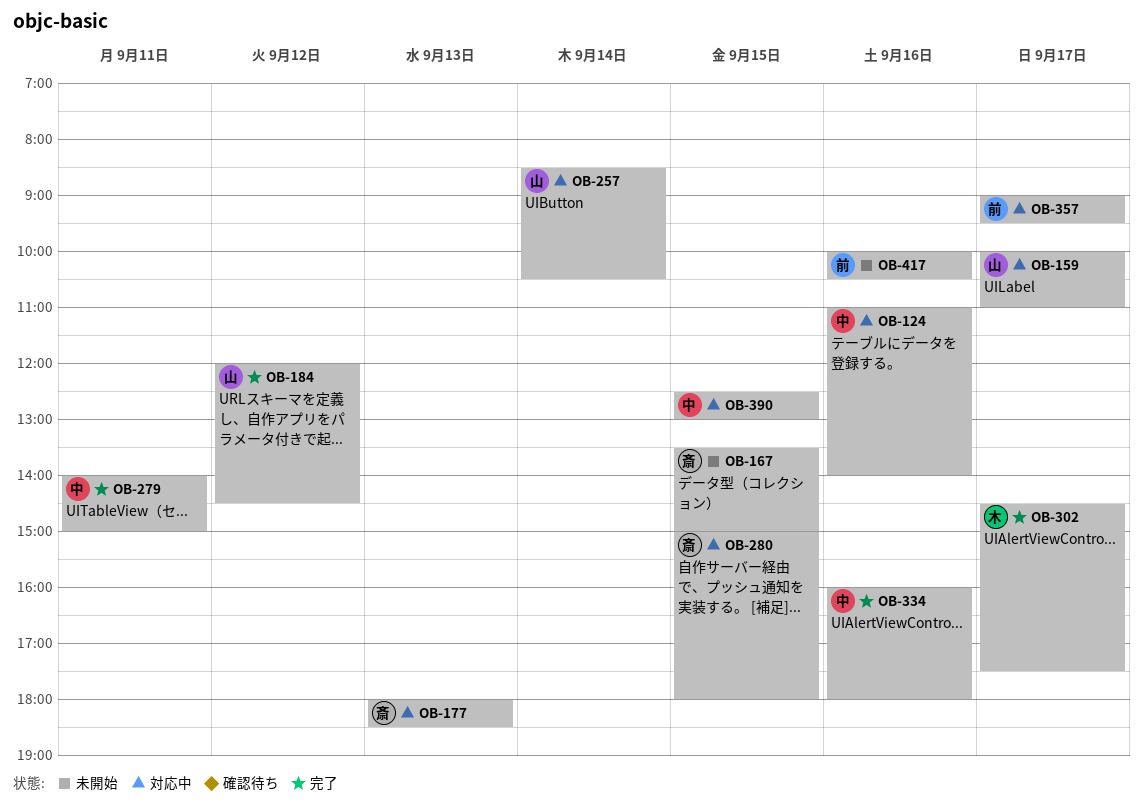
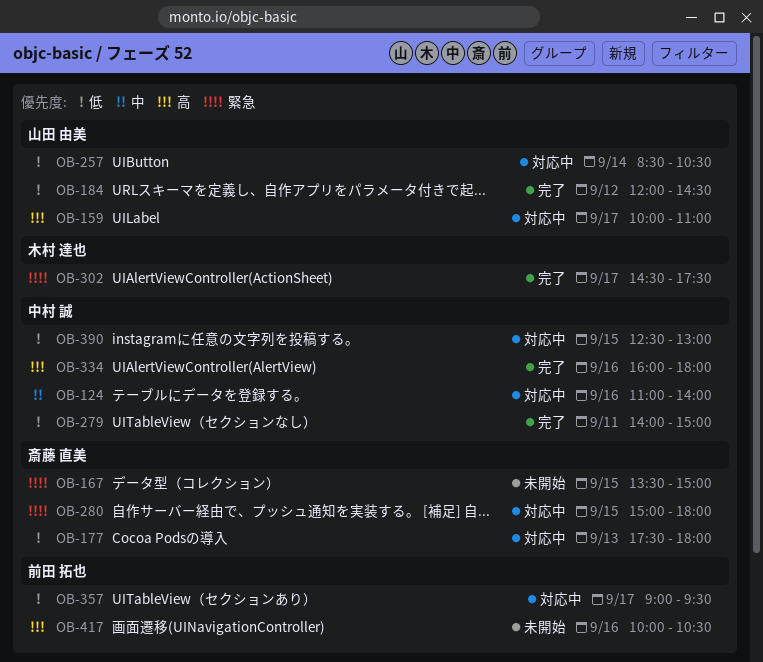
OB-177, begins: 18:00 -> 17:30
OB-177, ends: 18:30 -> 18:00

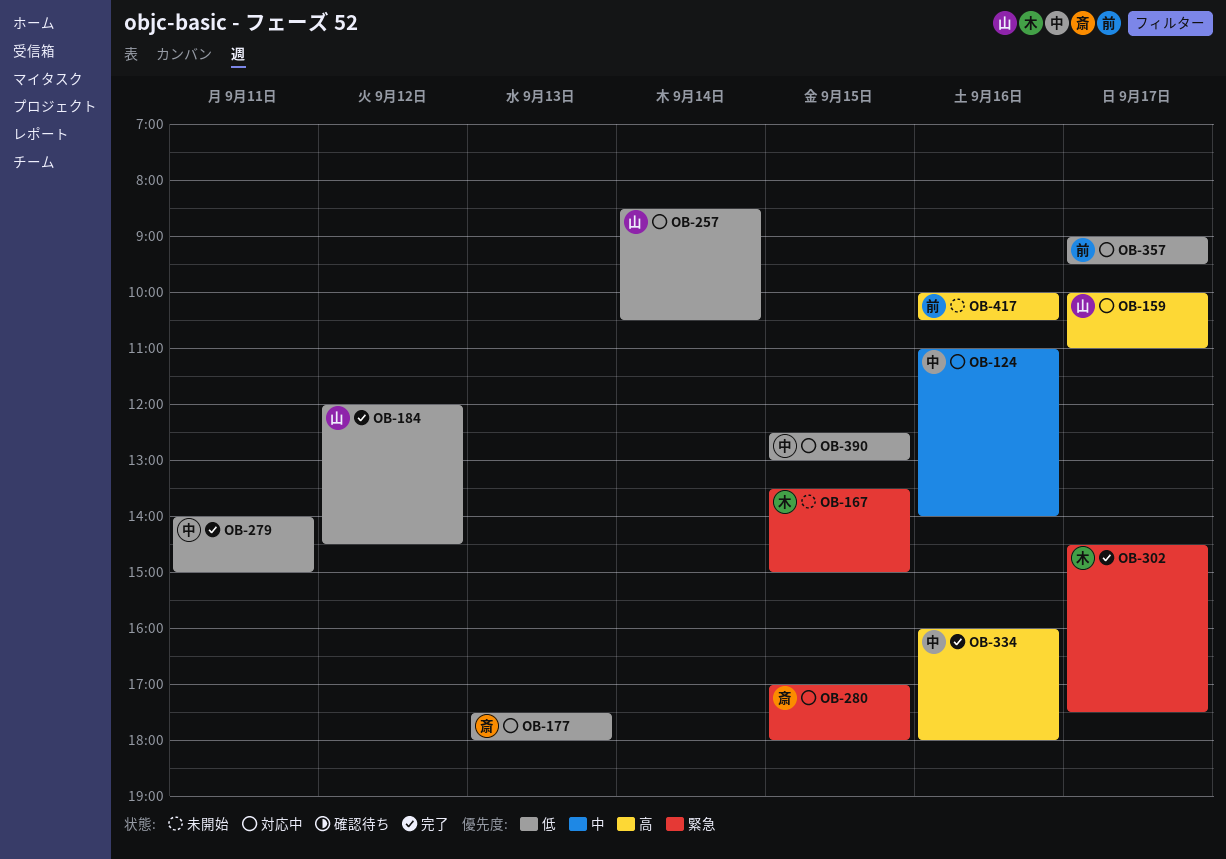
OB-167, owner: 斎藤 直美 -> 木村 達也
OB-280, begins: 15:00 -> 17:00

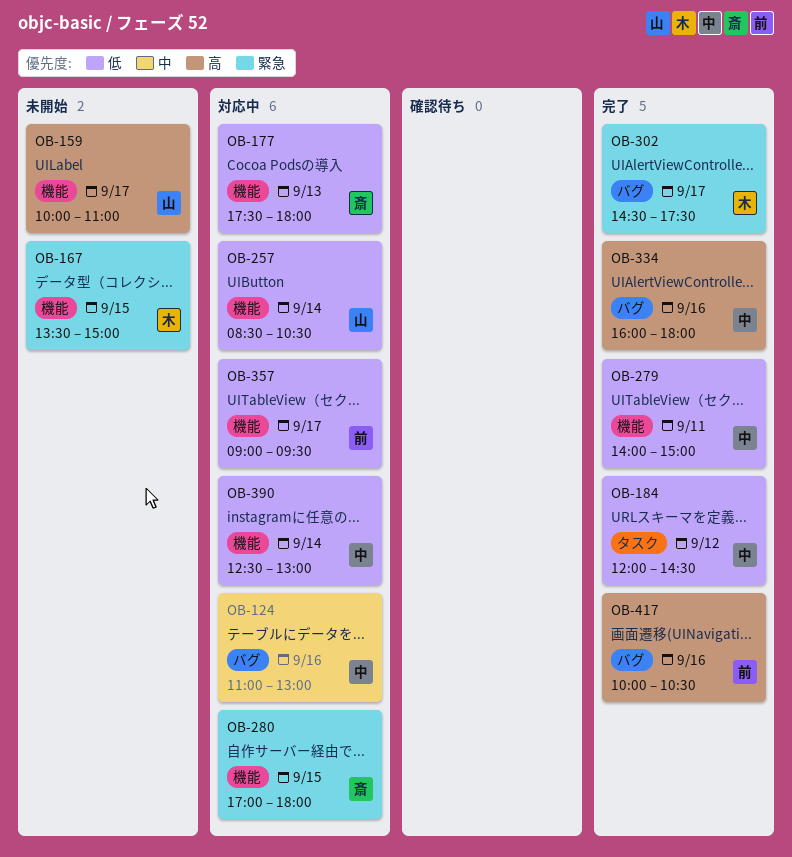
OB-124, ends: 14:00 -> 13:00
OB-159, status: 対応中 -> 未開始
OB-184, owner: 山 -> 中
OB-390, day: Sep 15 -> Sep 14
OB-417, status: 未開始 -> 完了

